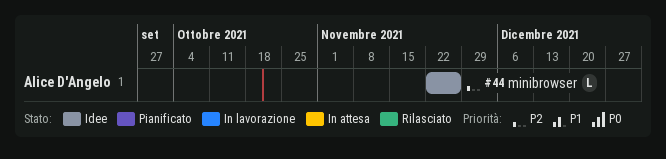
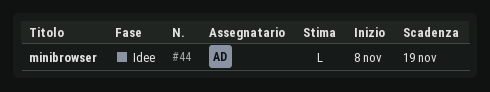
#44, start: Nov 22 -> Nov 8
#44, due: Nov 26 -> Nov 19

